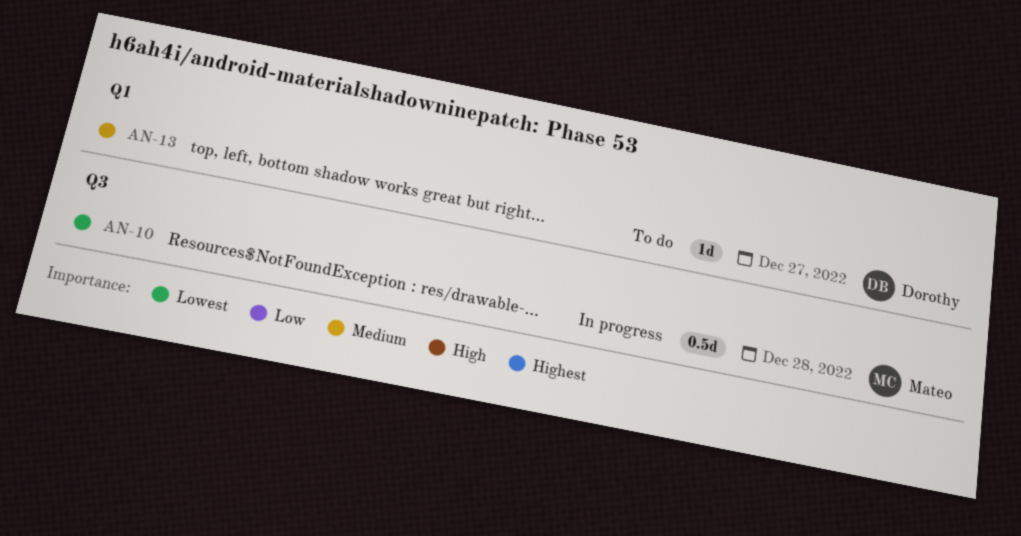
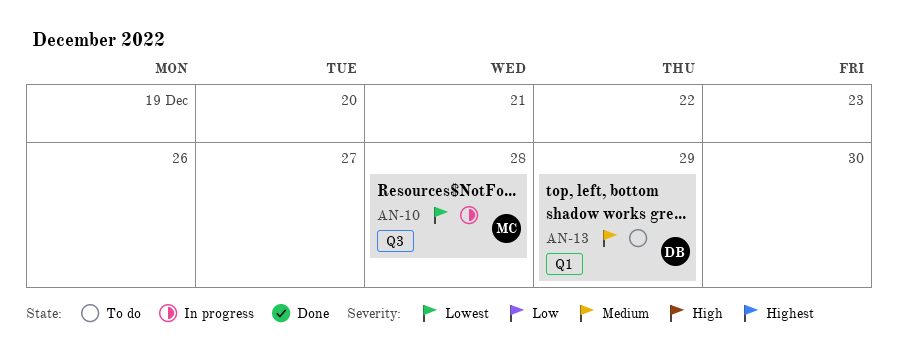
AN-13, due: Dec 27 -> Dec 29

